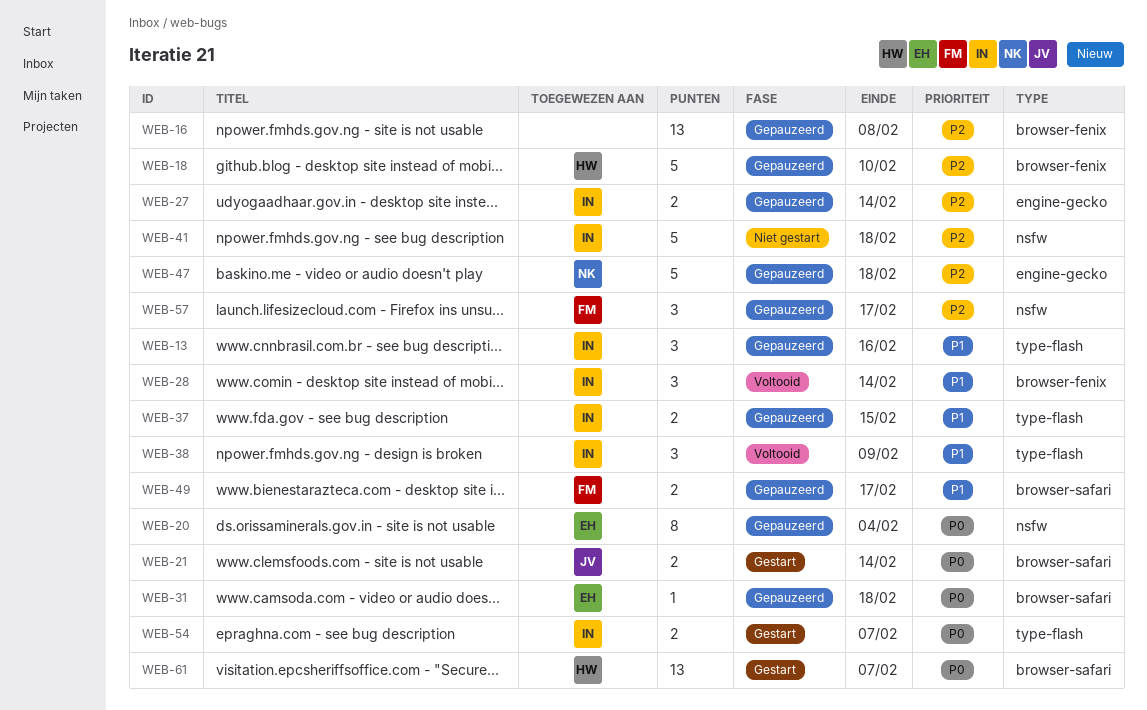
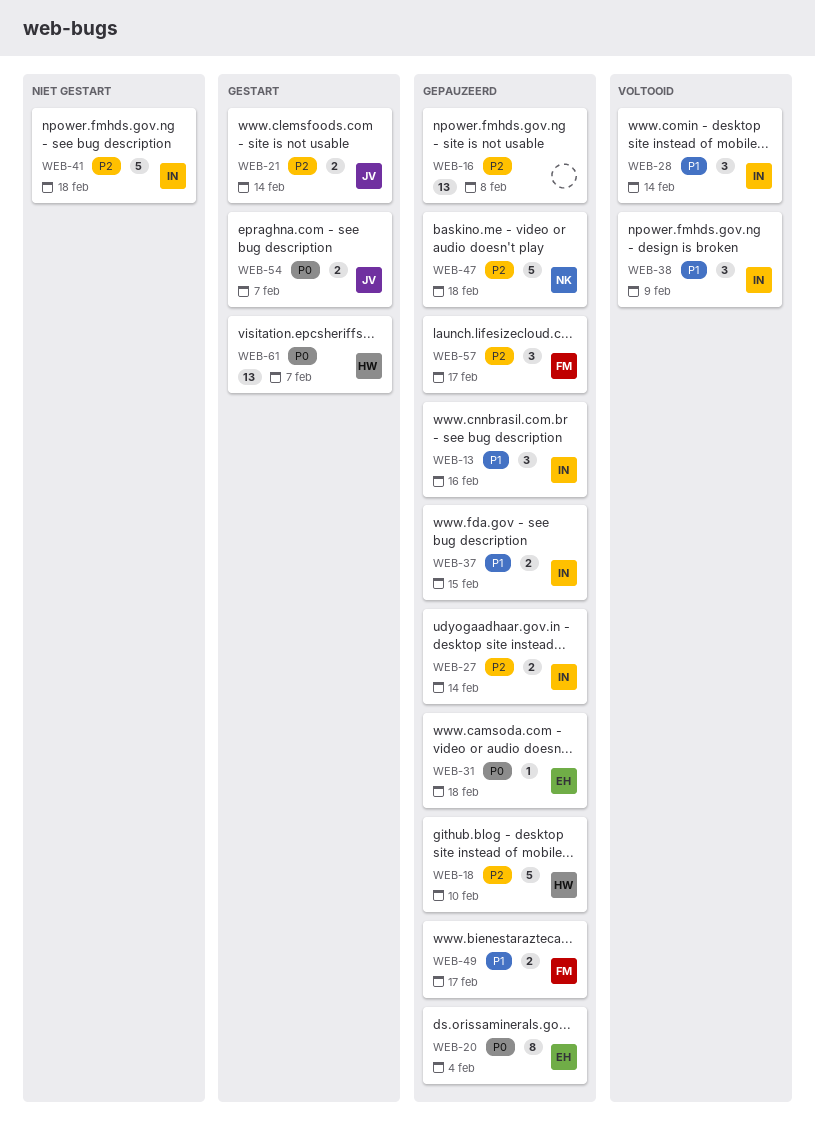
WEB-21, priority: P0 -> P2
WEB-54, owner: IN -> JV

